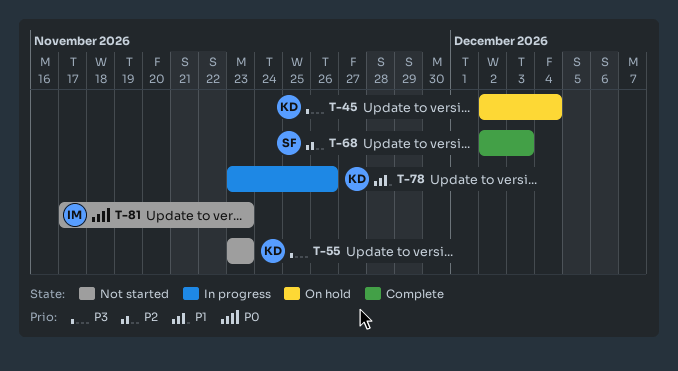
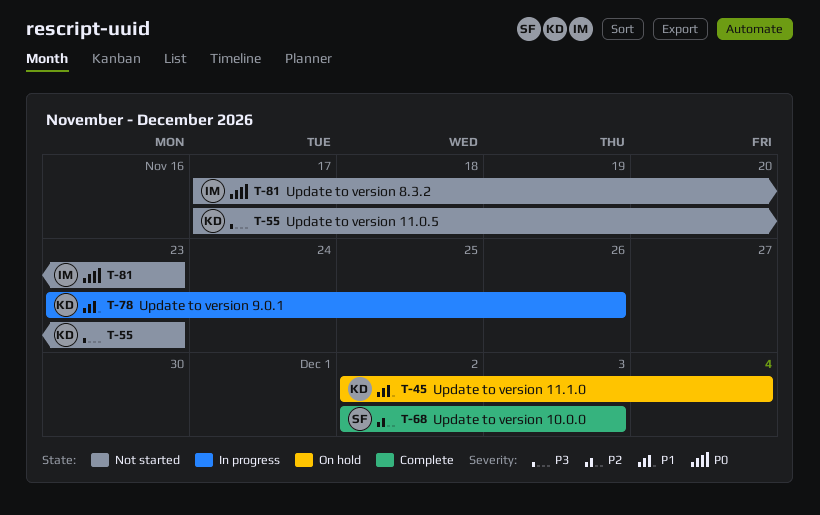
T-45, priority: P3 -> P1
T-55, start: Nov 23 -> Nov 17

